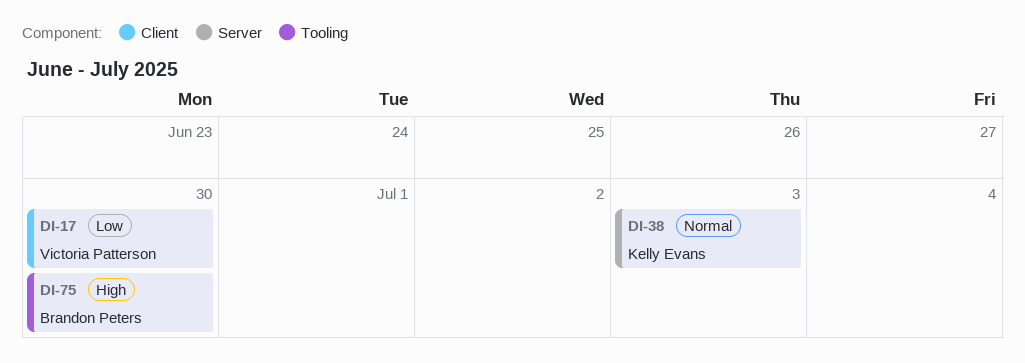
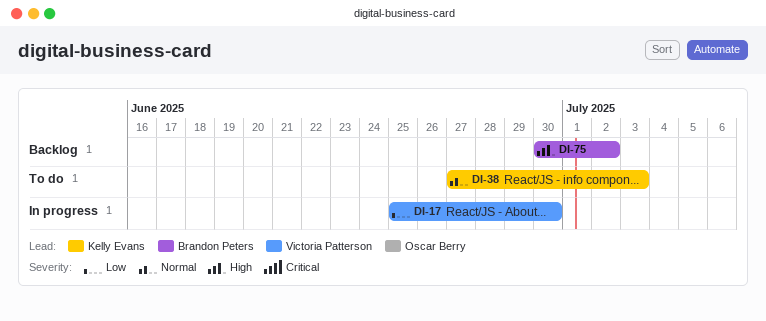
DI-75, due: Jun 30 -> Jul 2

